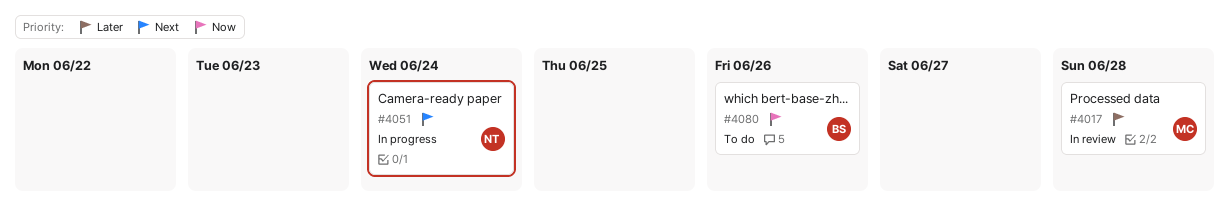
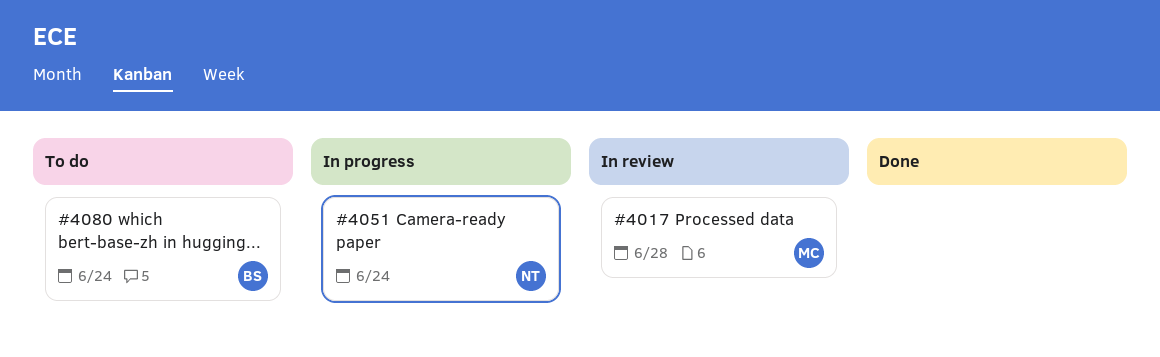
#4080, due: Jun 26 -> Jun 24

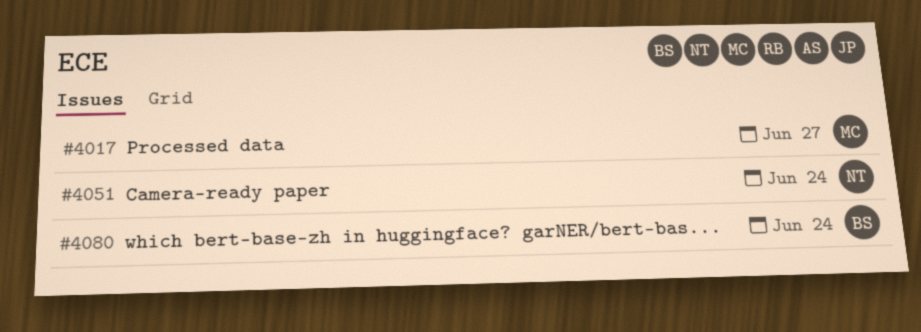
#4017, due: Jun 28 -> Jun 27

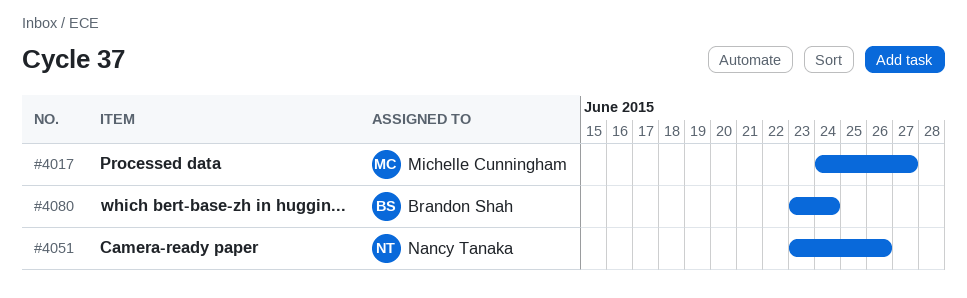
#4051, due: Jun 24 -> Jun 26

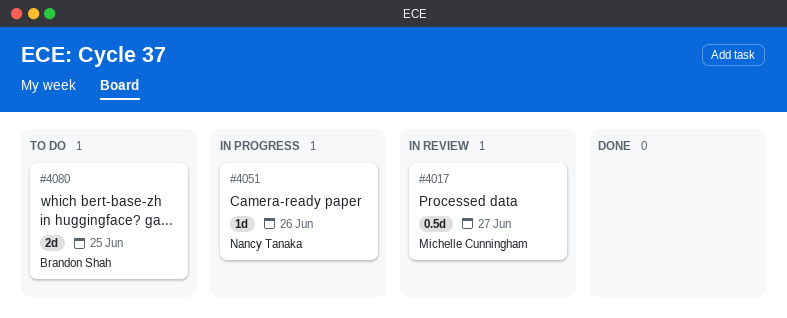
#4080, due: Jun 24 -> Jun 25

